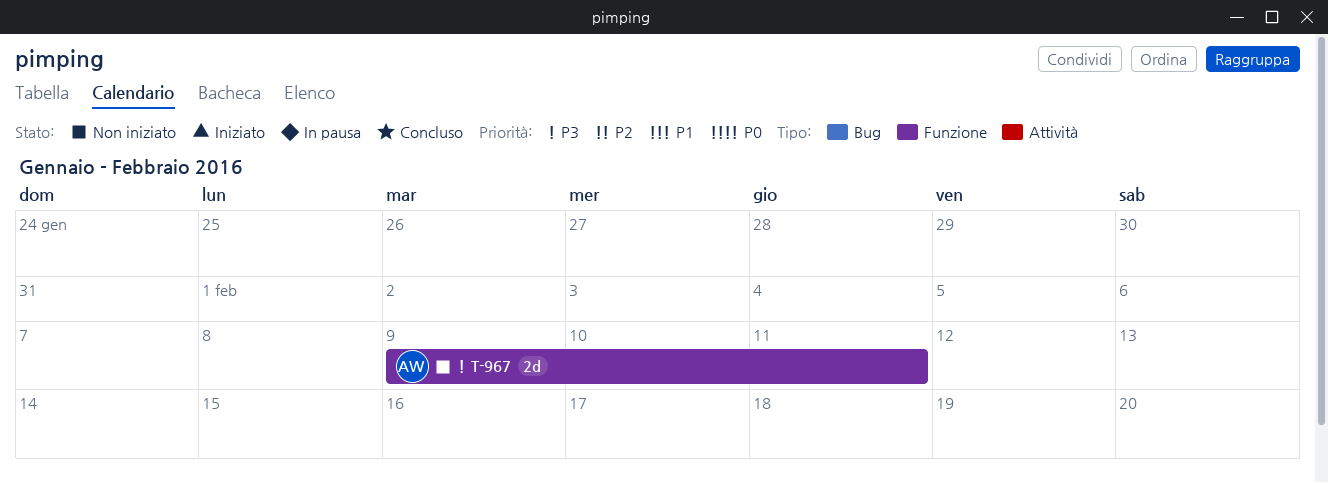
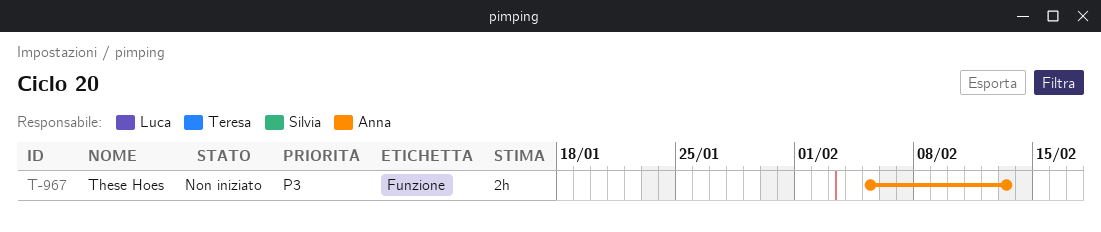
T-967, estimate: 2d -> 2h
T-967, start: Feb 9 -> Feb 5
T-967, due: Feb 11 -> Feb 13

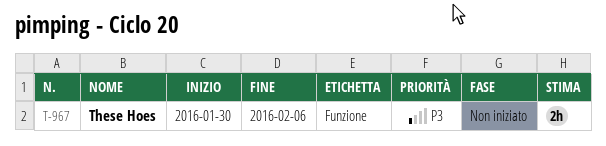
T-967, start: Feb 5 -> Jan 30
T-967, due: Feb 13 -> Feb 6

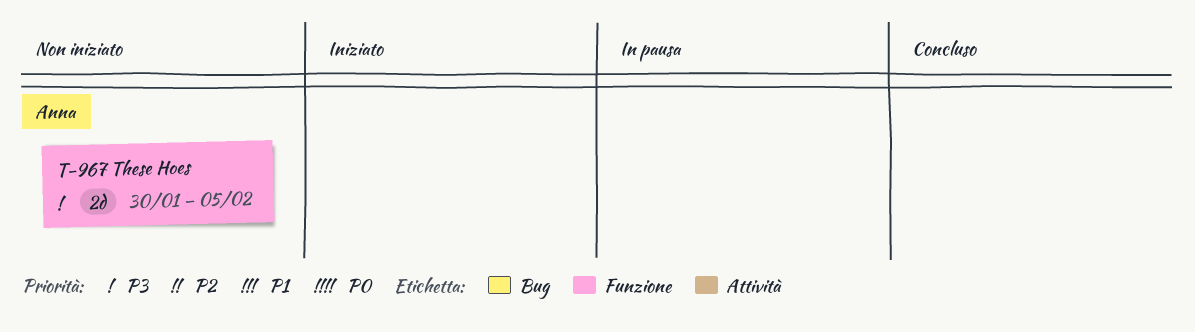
T-967, estimate: 2h -> 2d
T-967, due: Feb 6 -> Feb 5

